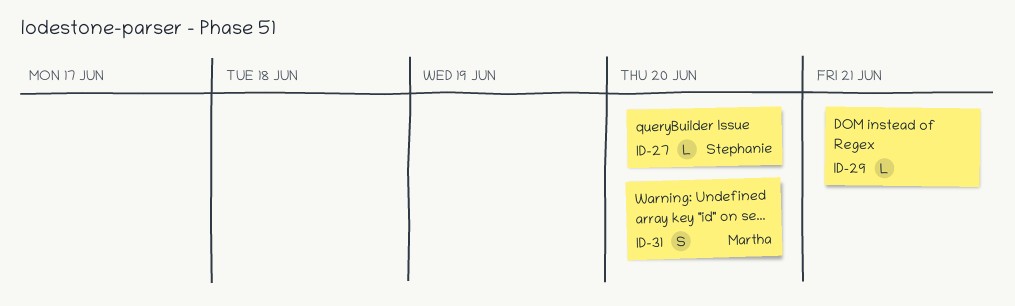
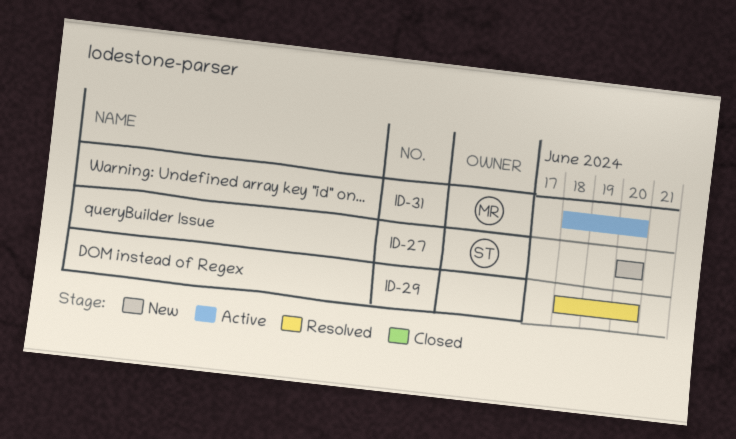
ID-29, due: Jun 21 -> Jun 20

